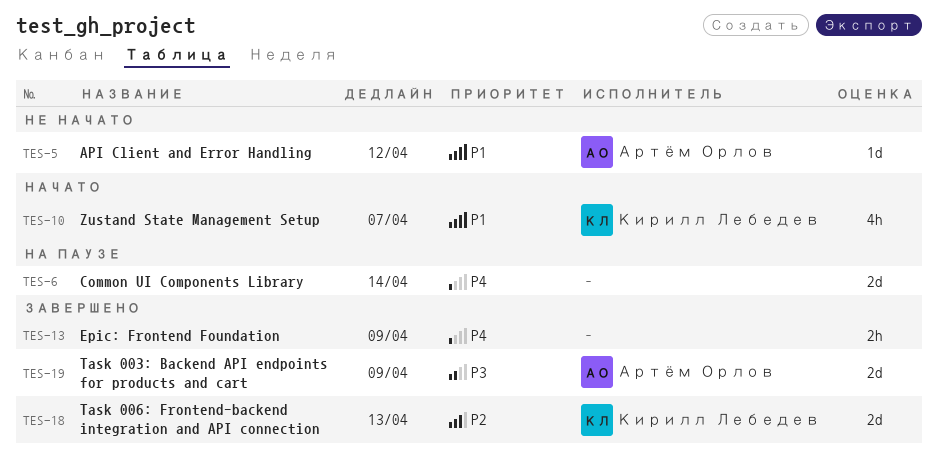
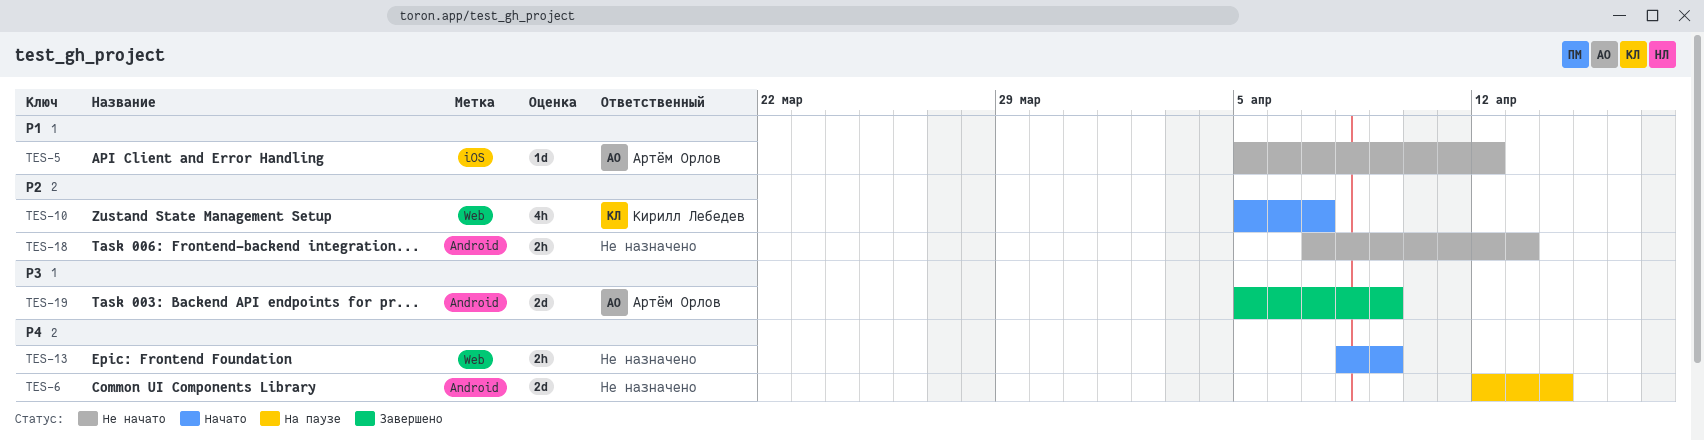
TES-10, priority: P1 -> P2
TES-13, status: Завершено -> Начато
TES-18, status: Завершено -> Не начато
TES-18, owner: Кирилл Лебедев -> none
TES-18, estimate: 2d -> 2h

